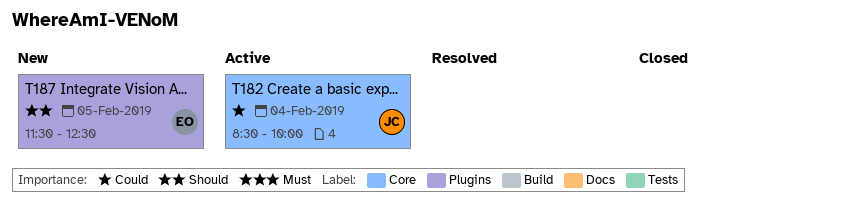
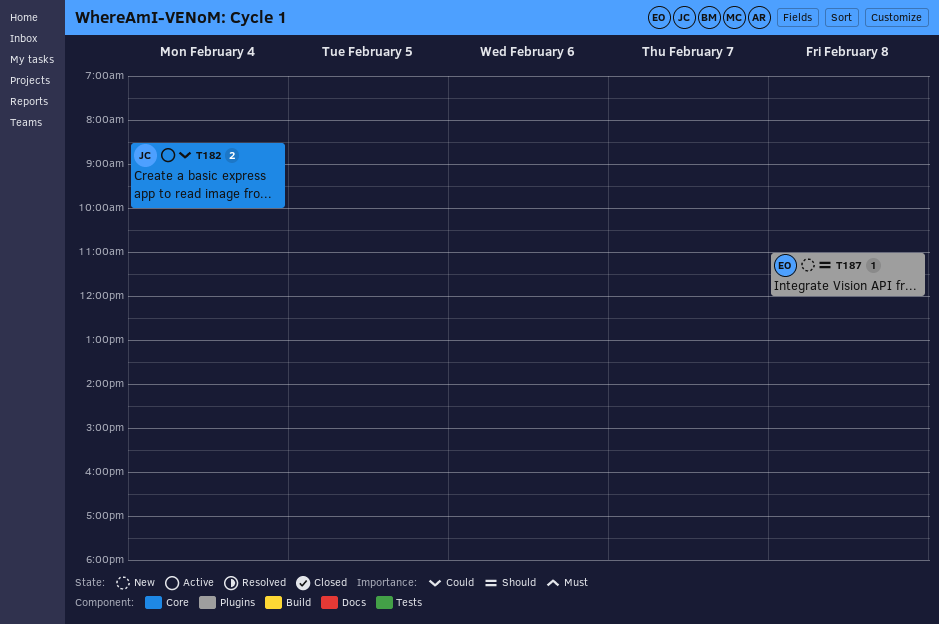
T187, day: Feb 5 -> Feb 8
T187, begins: 11:30 -> 11:00
T187, ends: 12:30 -> 12:00

